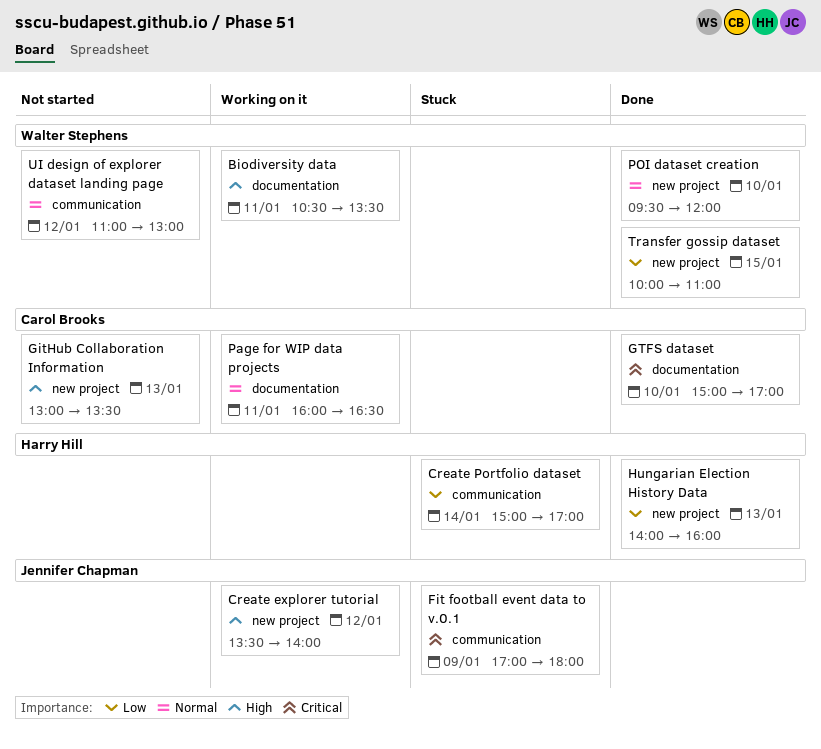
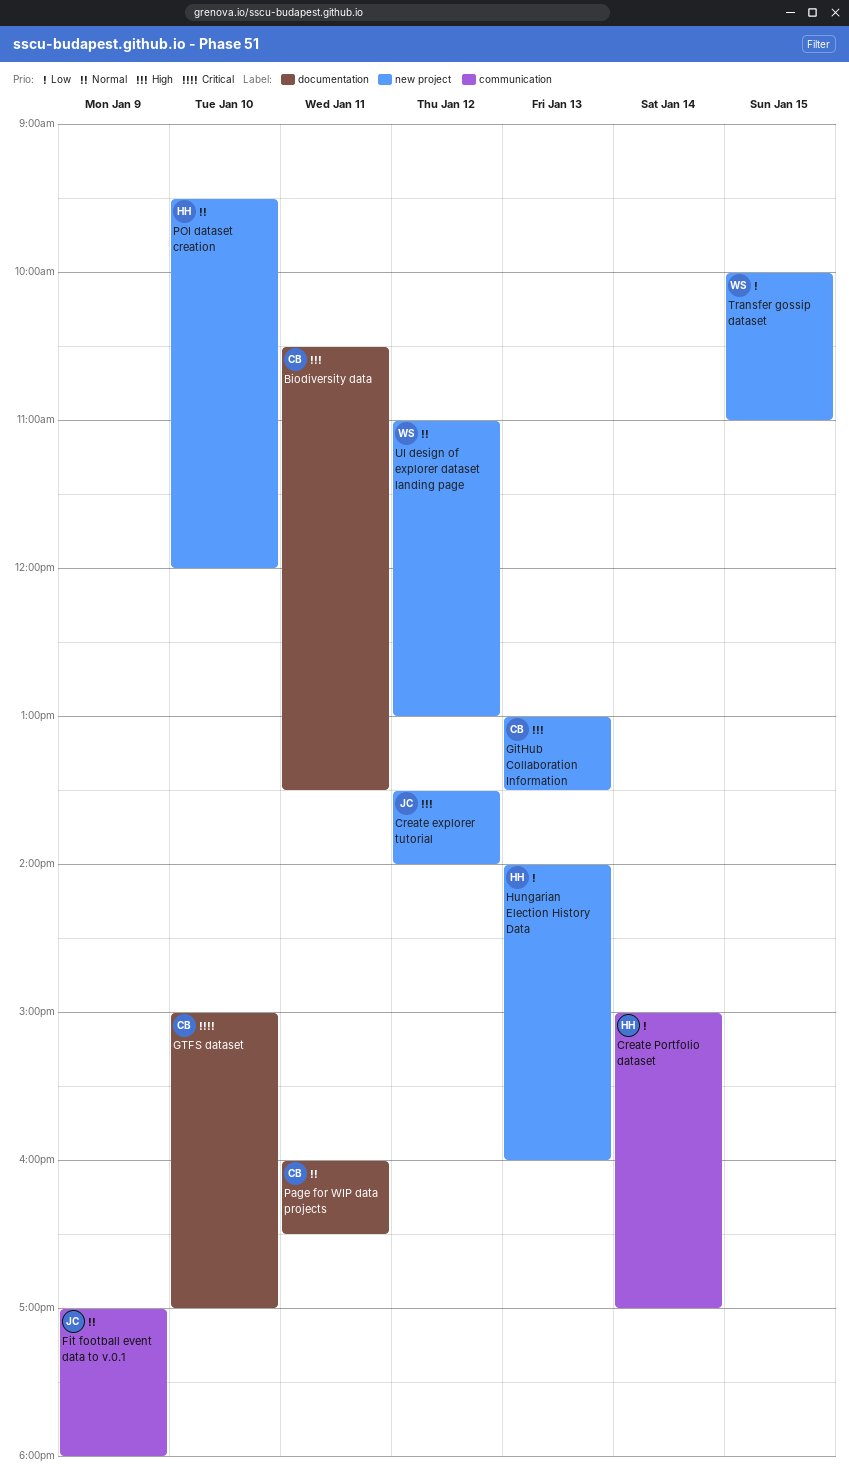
Biodiversity data, owner: Walter Stephens -> Carol Brooks
Fit football event data to v.0.1, priority: Critical -> Normal
POI dataset creation, owner: Walter Stephens -> Harry Hill
UI design of explorer dataset landing page, label: communication -> new project

